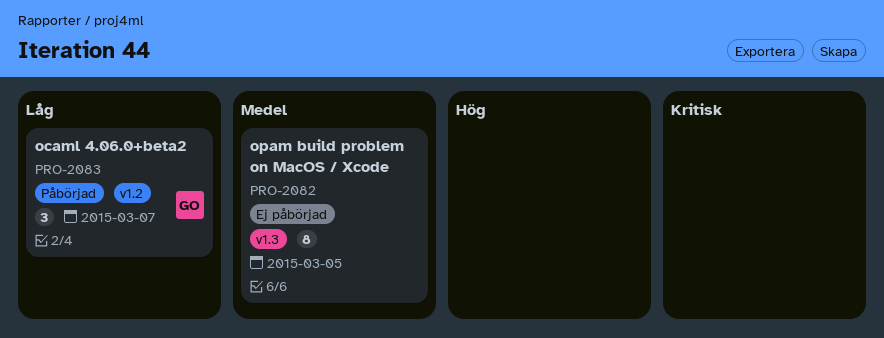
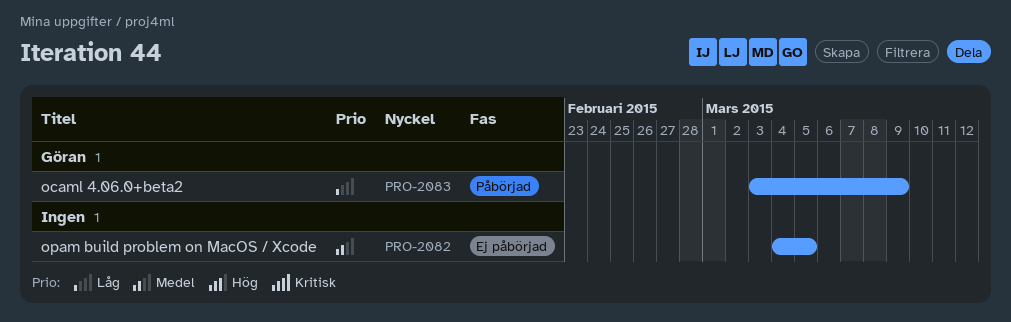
PRO-2083, due: Mar 7 -> Mar 9

